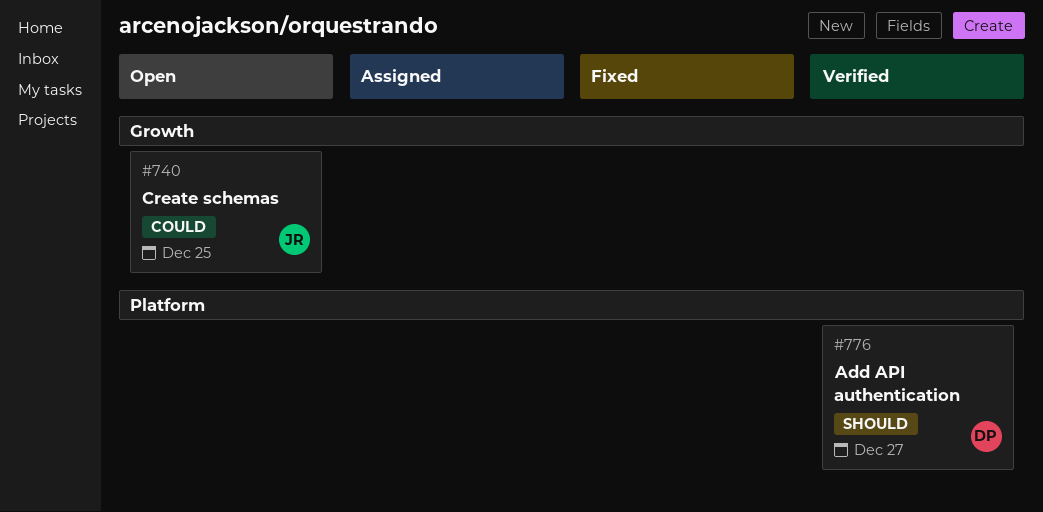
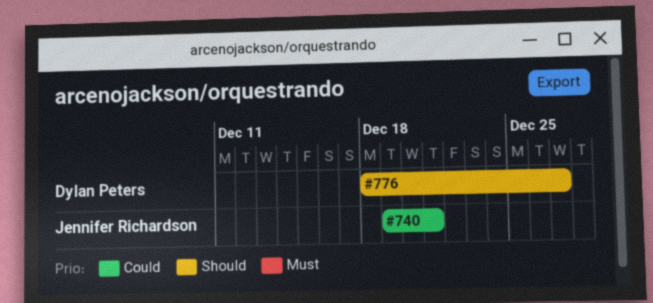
#740, due: Dec 25 -> Dec 21

